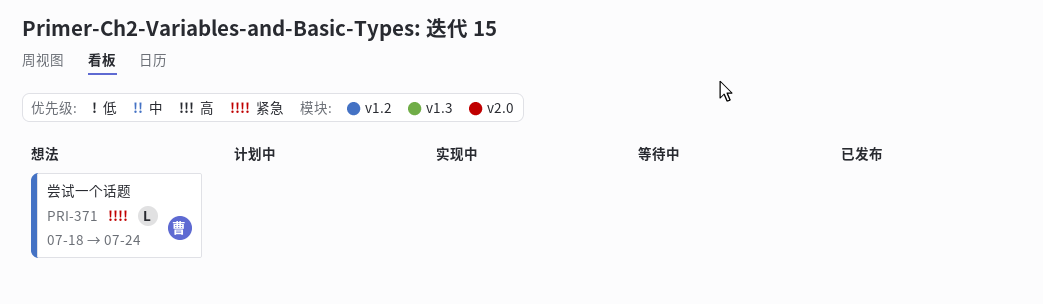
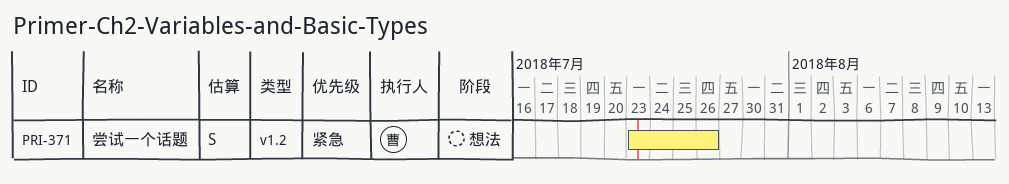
PRI-371, estimate: L -> S
PRI-371, start: Jul 18 -> Jul 23
PRI-371, due: Jul 24 -> Jul 26

